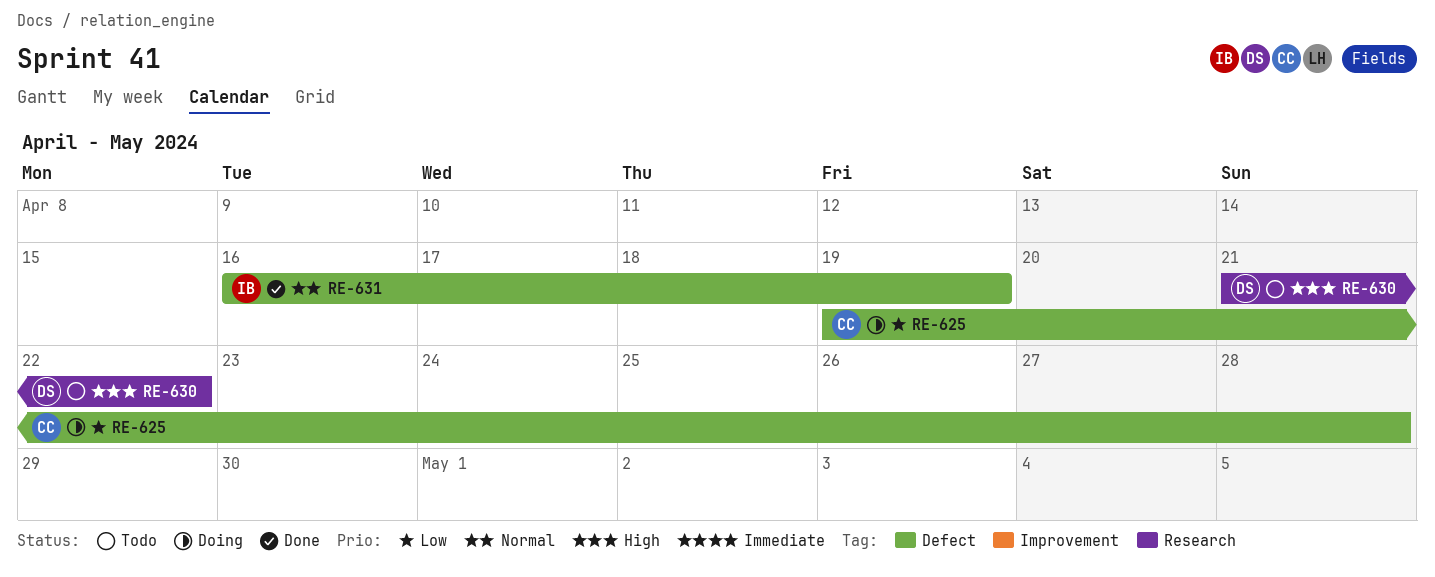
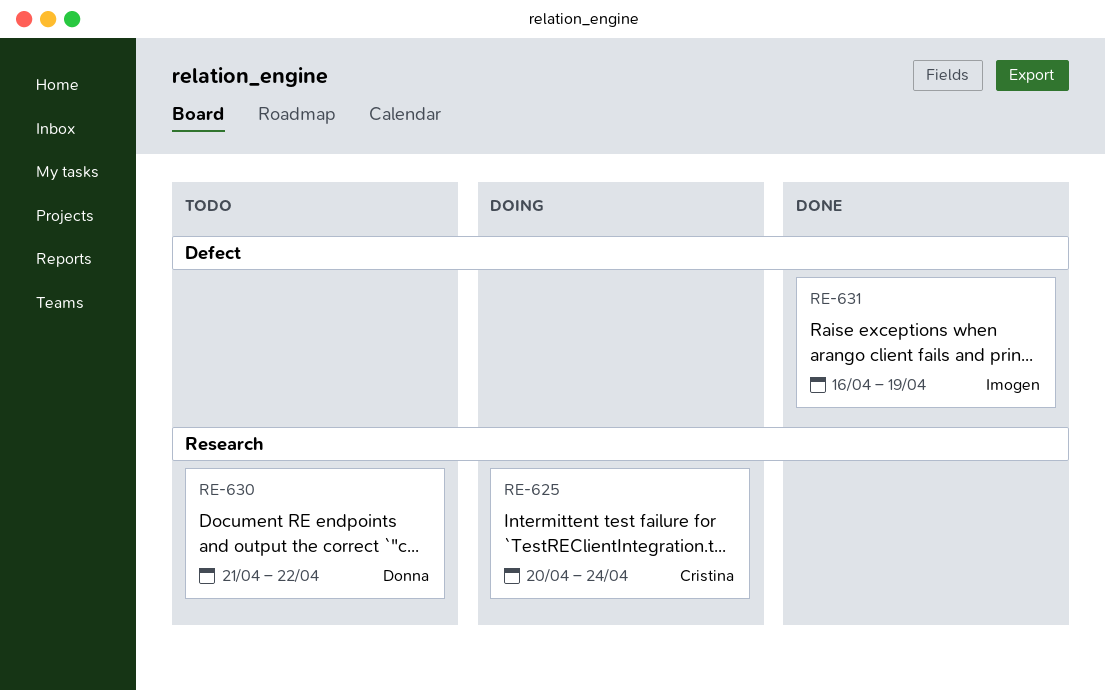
RE-625, label: Defect -> Research
RE-625, start: Apr 19 -> Apr 20
RE-625, due: Apr 28 -> Apr 24

